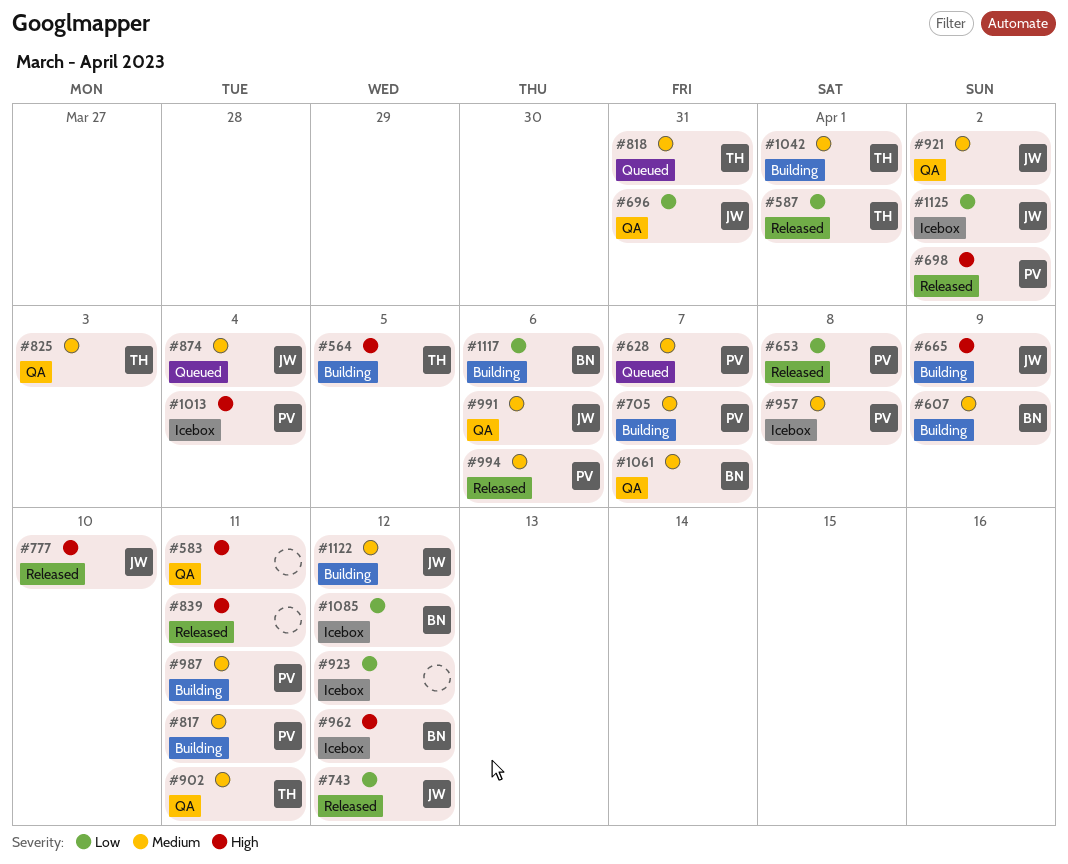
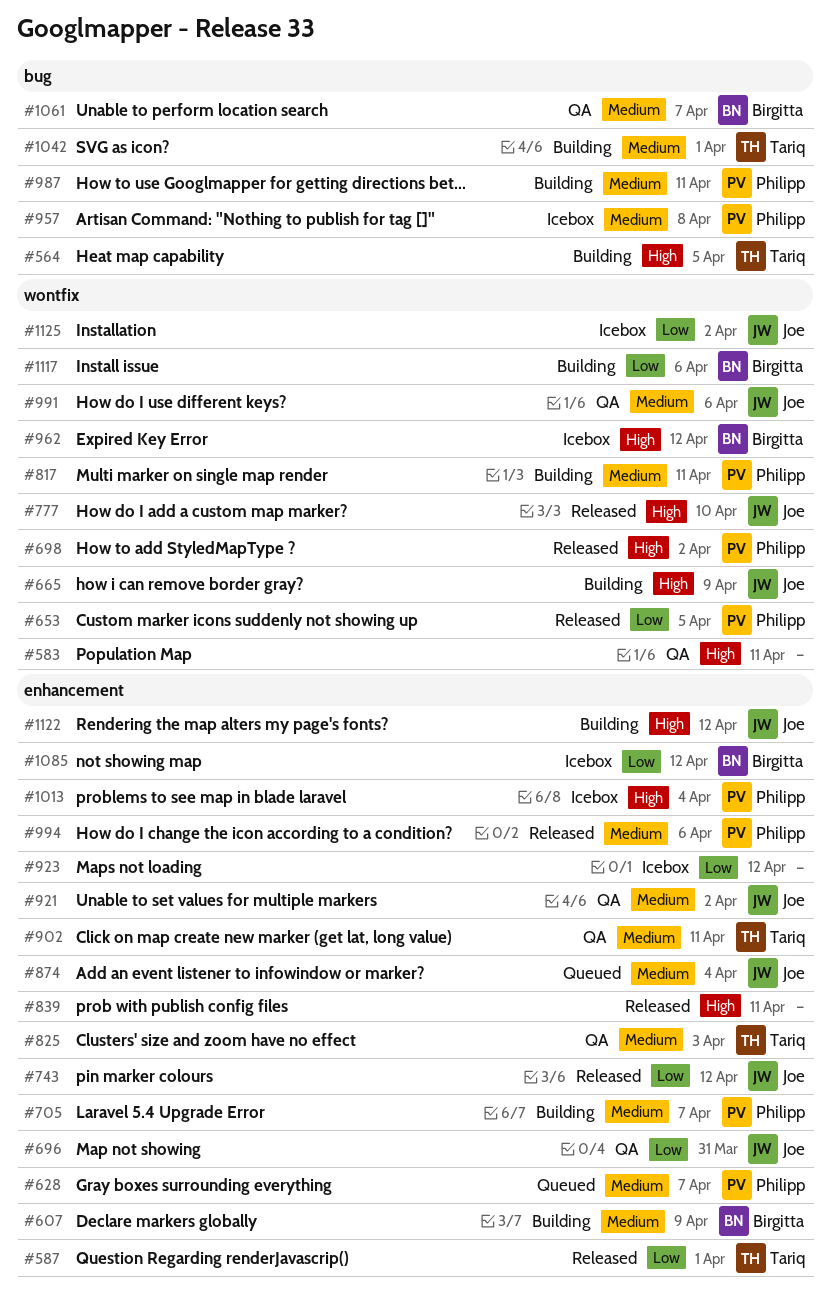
#653, due: Apr 8 -> Apr 5
#818: present -> none
#1122, priority: Medium -> High

